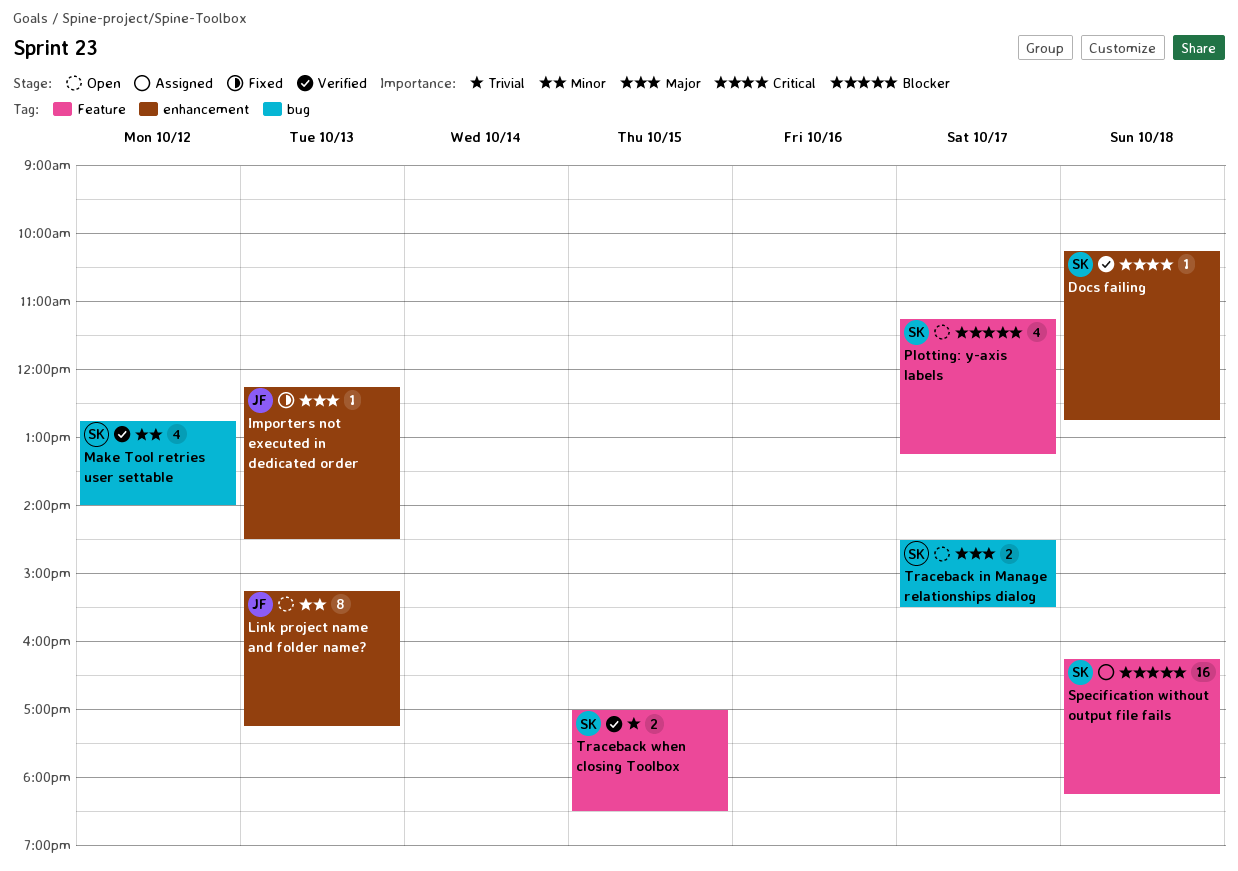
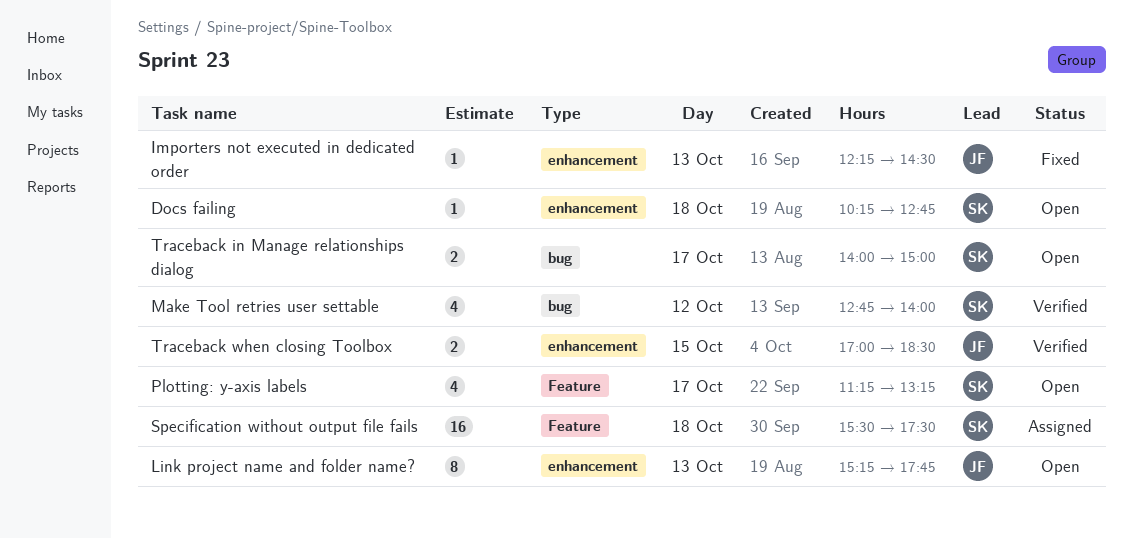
Docs failing, status: Verified -> Open
Link project name and folder name?, ends: 17:15 -> 17:45
Specification without output file fails, begins: 16:15 -> 15:30
Specification without output file fails, ends: 18:15 -> 17:30
Traceback in Manage relationships dialog, begins: 14:30 -> 14:00
Traceback in Manage relationships dialog, ends: 15:30 -> 15:00
Traceback when closing Toolbox, owner: SK -> JF
Traceback when closing Toolbox, label: Feature -> enhancement

